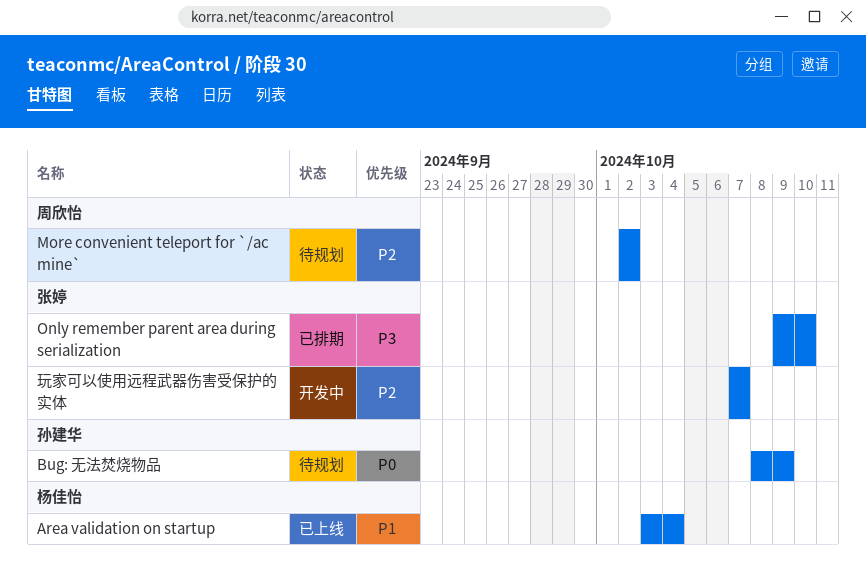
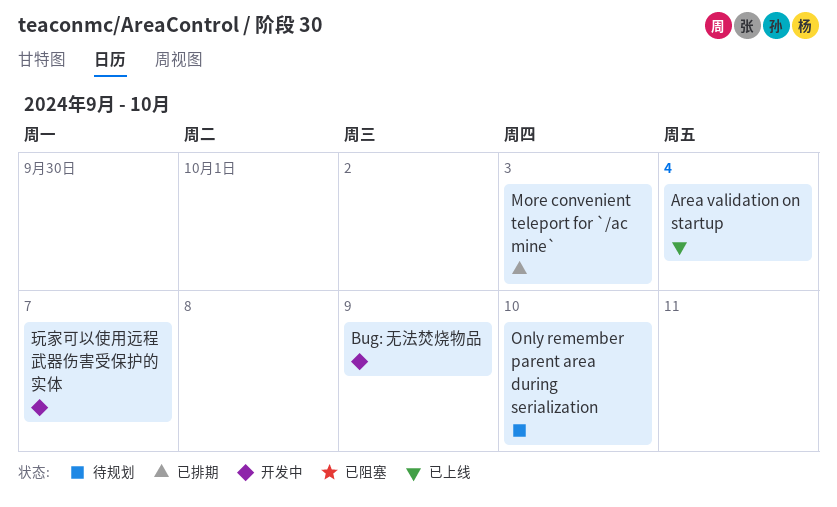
Bug: 无法焚烧物品, status: 待规划 -> 开发中
More convenient teleport for `/ac mine`, status: 待规划 -> 已排期
More convenient teleport for `/ac mine`, due: Oct 2 -> Oct 3
Only remember parent area during serialization, status: 已排期 -> 待规划

